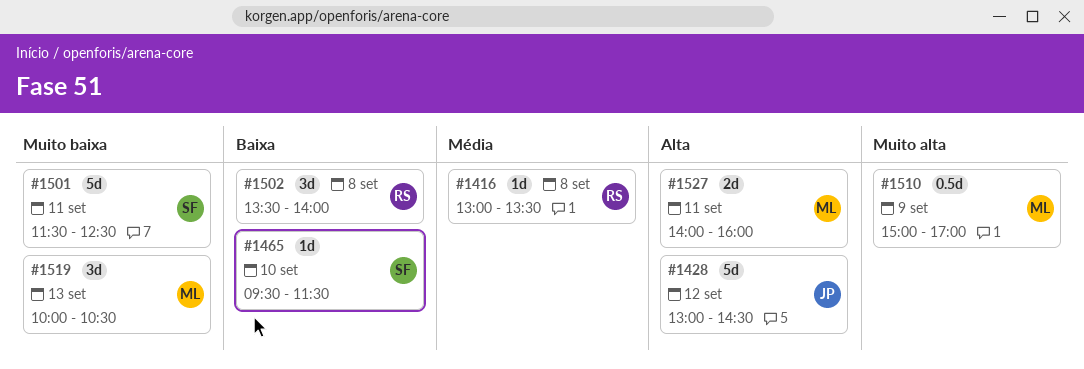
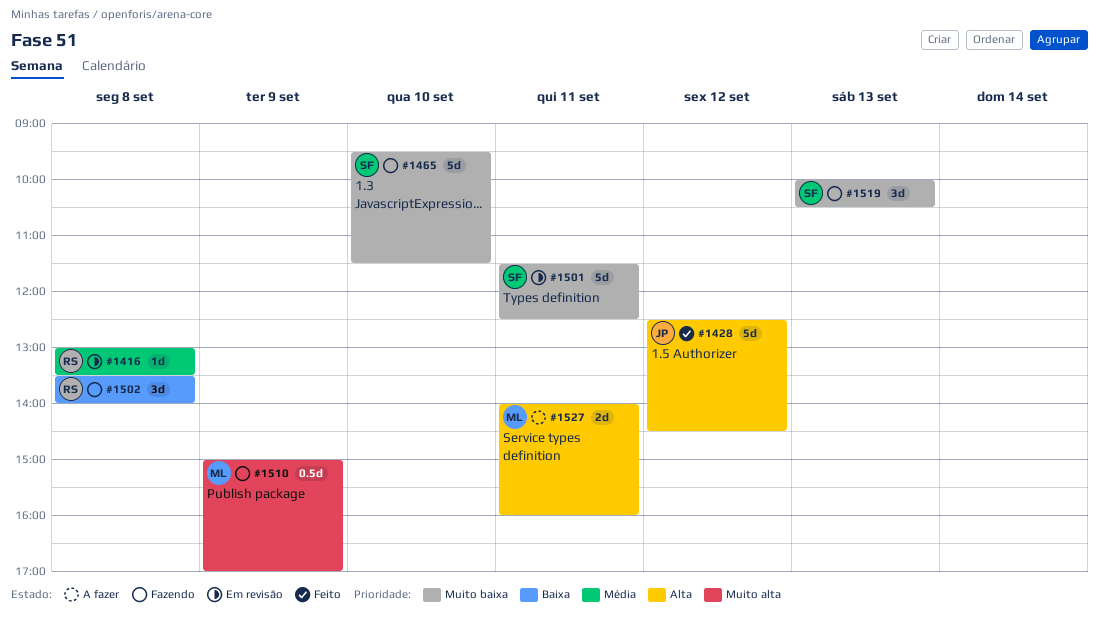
#1428, begins: 13:00 -> 12:30
#1465, priority: Baixa -> Muito baixa
#1465, estimate: 1d -> 5d
#1519, owner: ML -> SF

